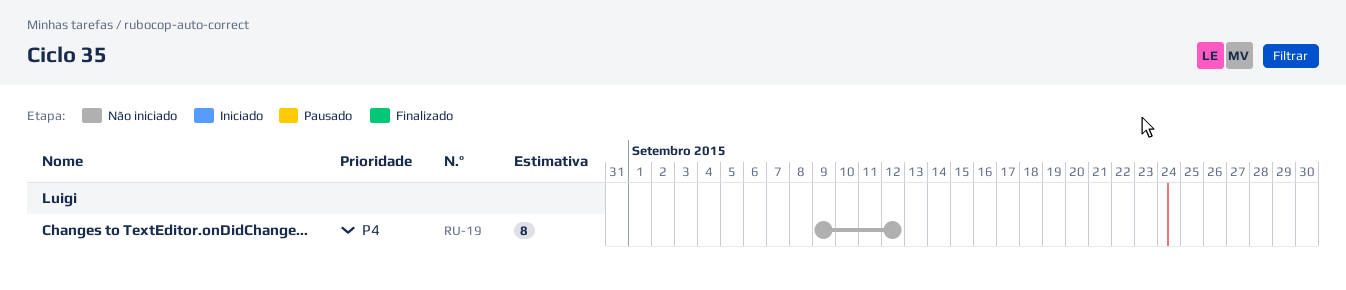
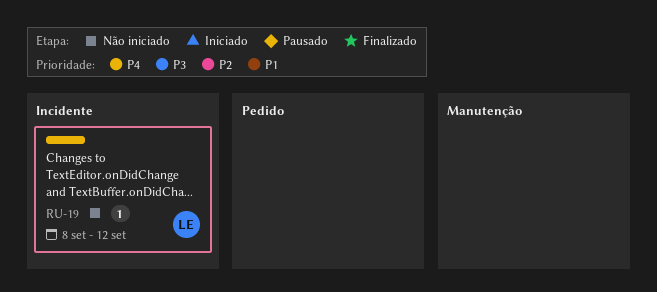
RU-19, estimate: 8 -> 1
RU-19, start: Sep 9 -> Sep 8

